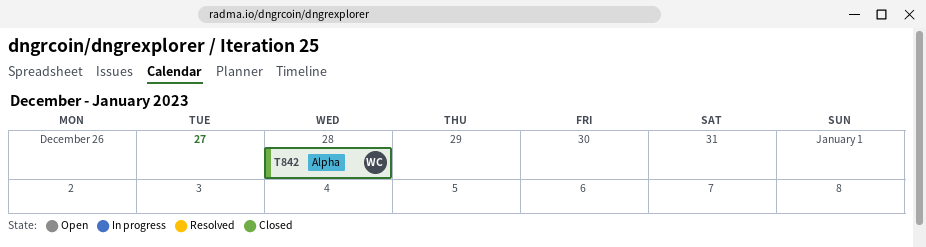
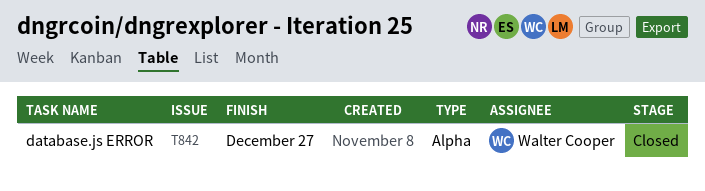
T842, due: Dec 28 -> Dec 27

